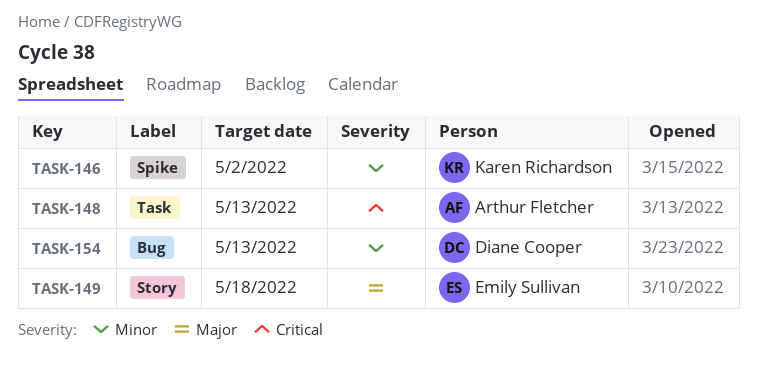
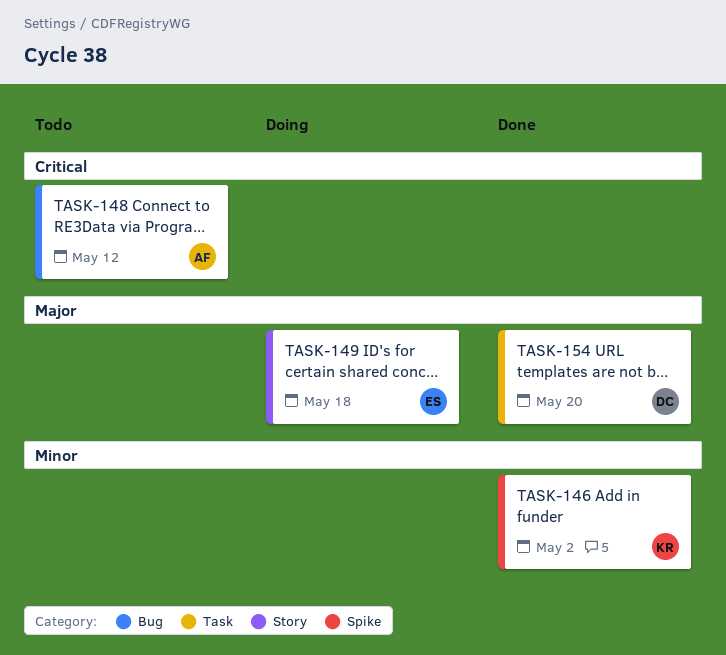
TASK-148, label: Task -> Bug
TASK-148, due: May 13 -> May 12
TASK-154, priority: Minor -> Major
TASK-154, label: Bug -> Task
TASK-154, due: May 13 -> May 20

